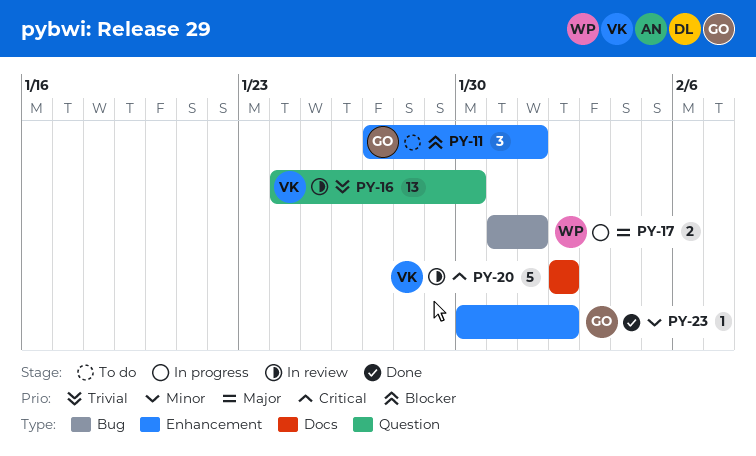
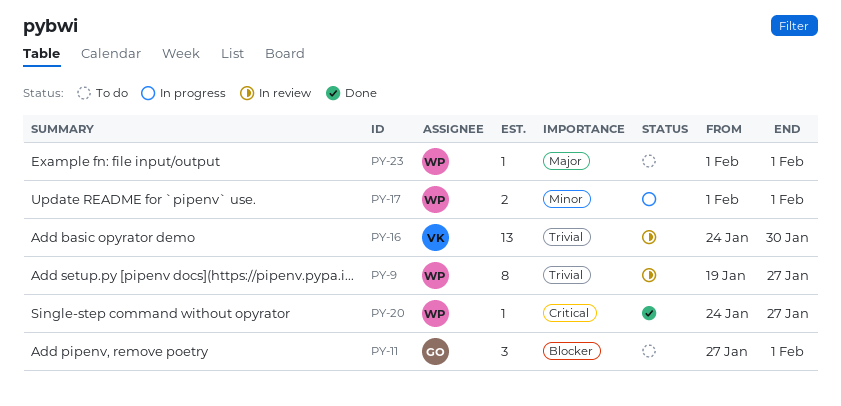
PY-9: none -> present
PY-17, priority: Major -> Minor
PY-17, start: Jan 31 -> Feb 1
PY-20, status: In review -> Done
PY-20, owner: VK -> WP
PY-20, estimate: 5 -> 1
PY-20, start: Feb 2 -> Jan 24
PY-20, due: Feb 2 -> Jan 27
PY-23, status: Done -> To do
PY-23, owner: GO -> WP
PY-23, priority: Minor -> Major
PY-23, start: Jan 30 -> Feb 1
PY-23, due: Feb 2 -> Feb 1

